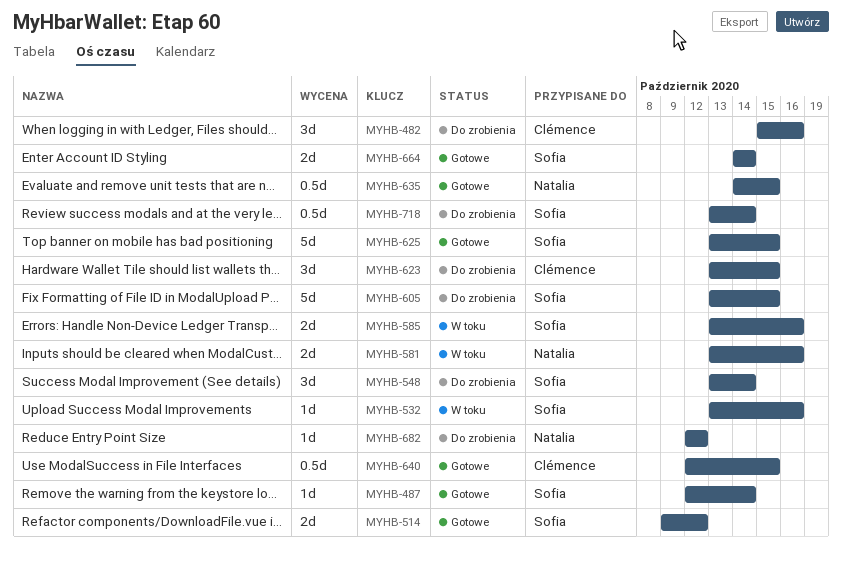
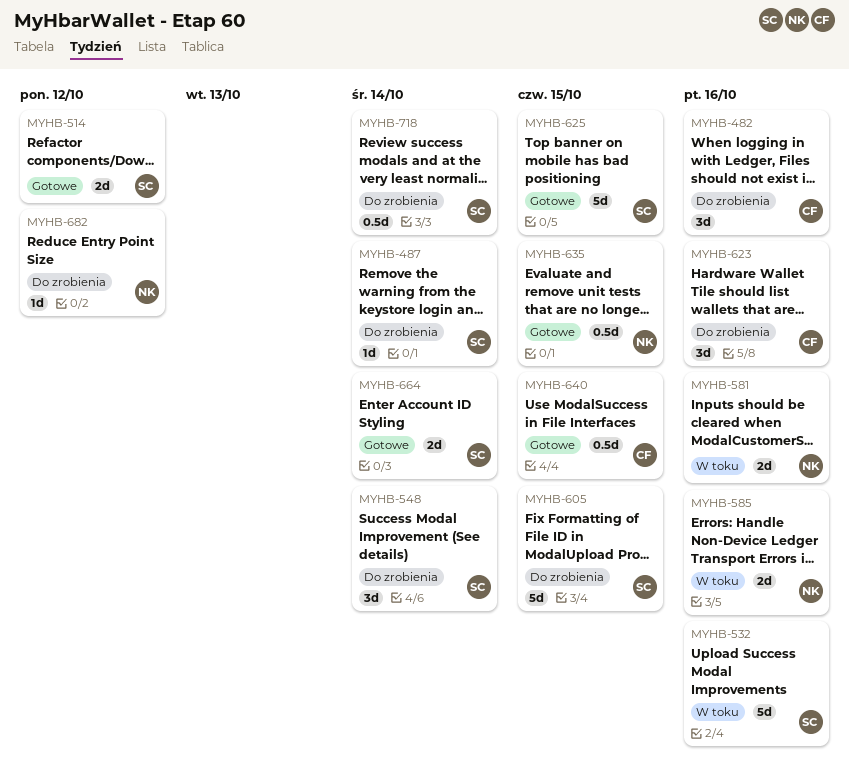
MYHB-487, status: Gotowe -> Do zrobienia
MYHB-532, estimate: 1d -> 5d
MYHB-585, owner: Sofia -> Natalia
MYHB-623, due: Oct 15 -> Oct 16

